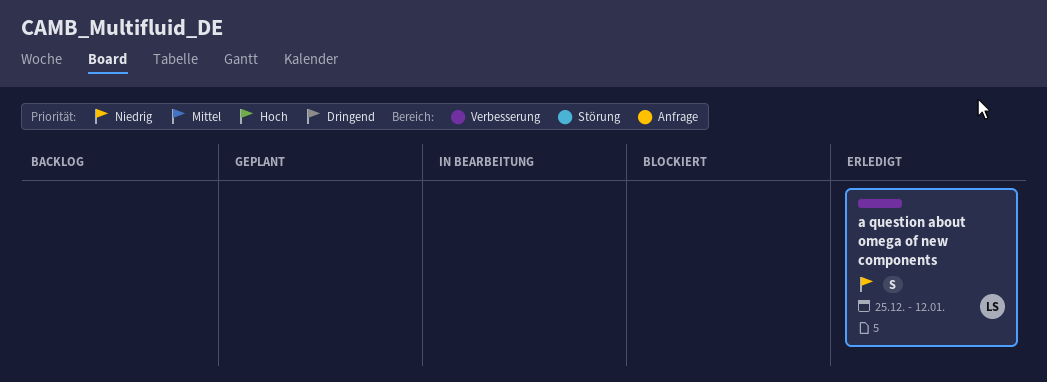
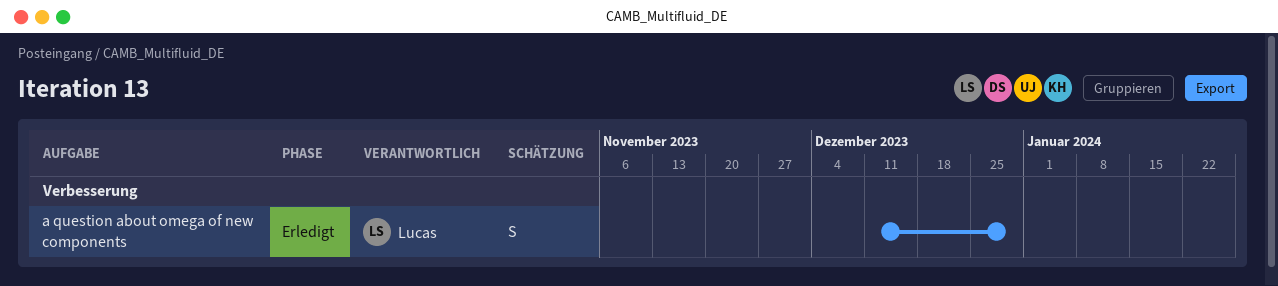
a question about omega of new components, start: Dec 25 -> Dec 11
a question about omega of new components, due: Jan 12 -> Dec 29

